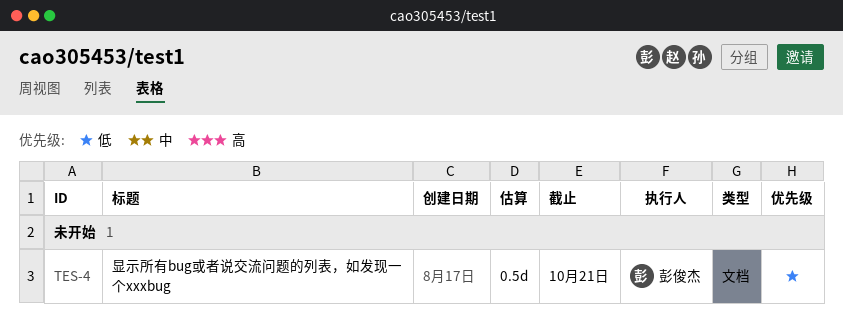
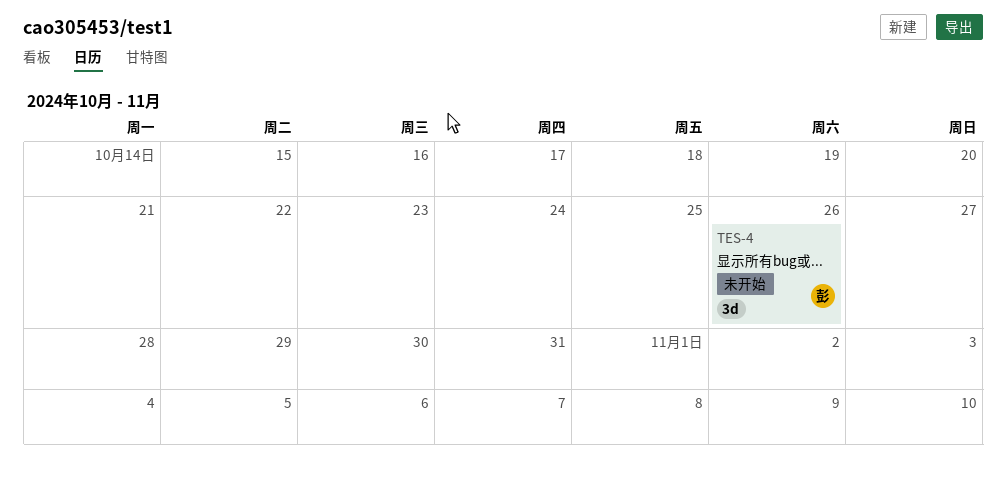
TES-4, estimate: 0.5d -> 3d
TES-4, due: Oct 21 -> Oct 26

